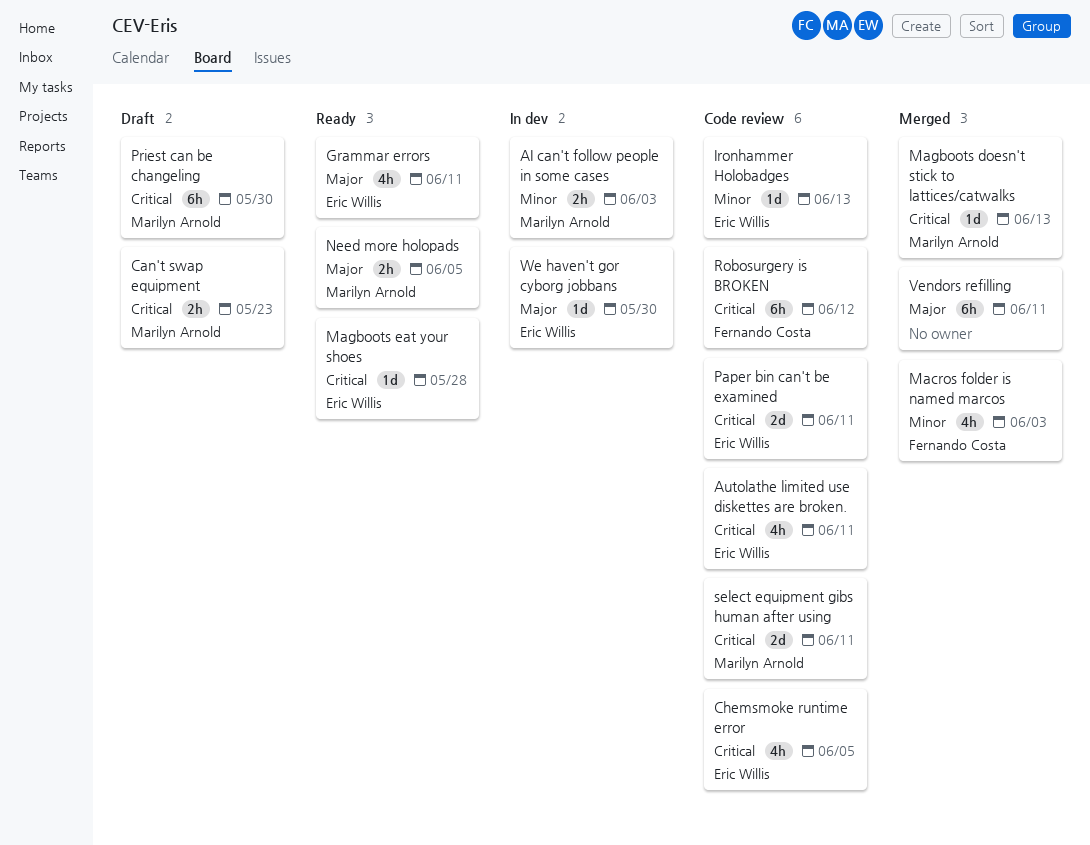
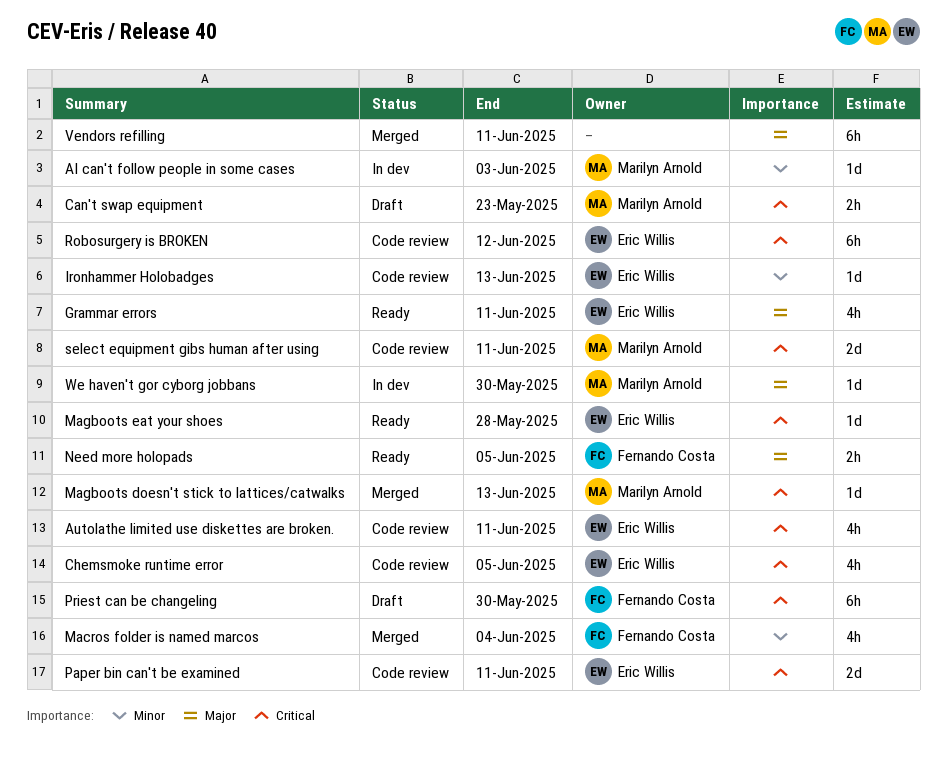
AI can't follow people in some cases, estimate: 2h -> 1d
Macros folder is named marcos, due: Jun 3 -> Jun 4
Need more holopads, owner: Marilyn Arnold -> Fernando Costa
Priest can be changeling, owner: Marilyn Arnold -> Fernando Costa
Robosurgery is BROKEN, owner: Fernando Costa -> Eric Willis
We haven't gor cyborg jobbans, owner: Eric Willis -> Marilyn Arnold

